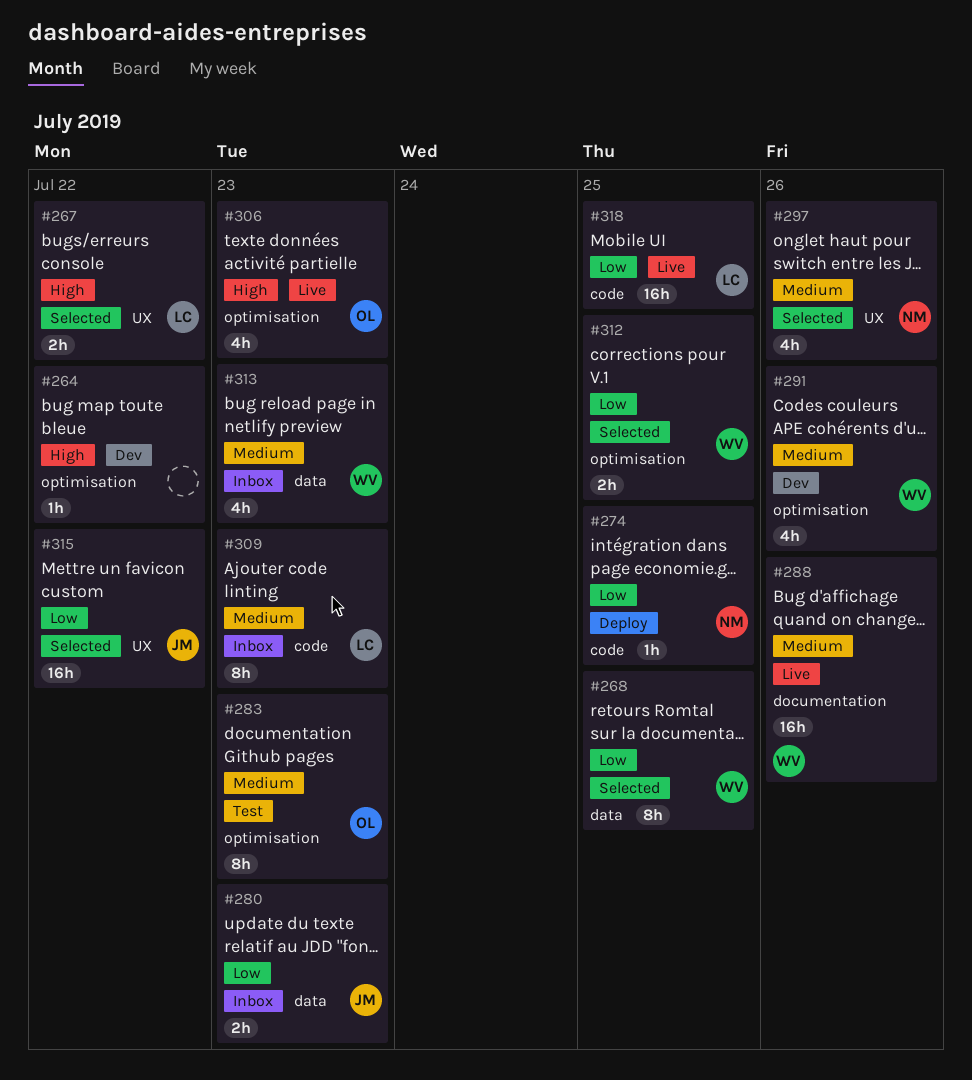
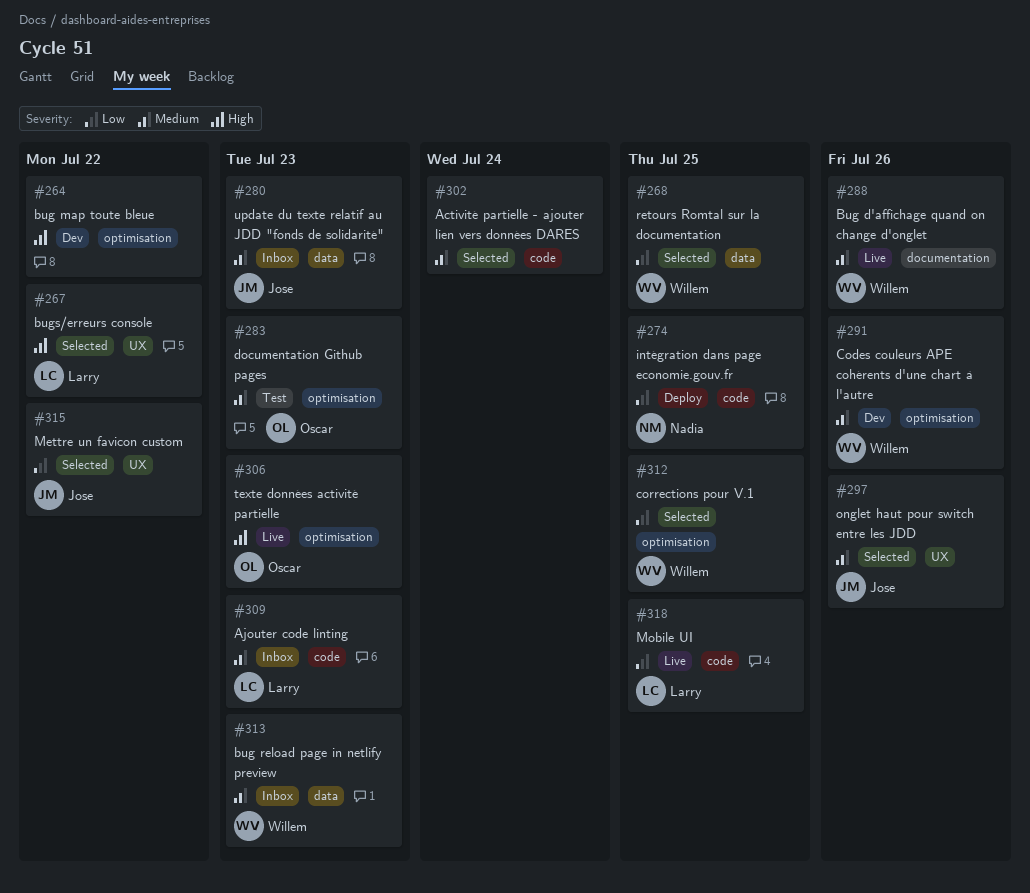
#280, priority: Low -> Medium
#297, owner: Nadia -> Jose
#302: none -> present

